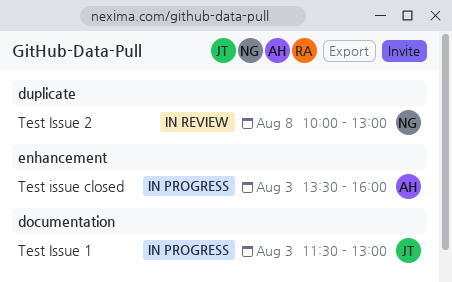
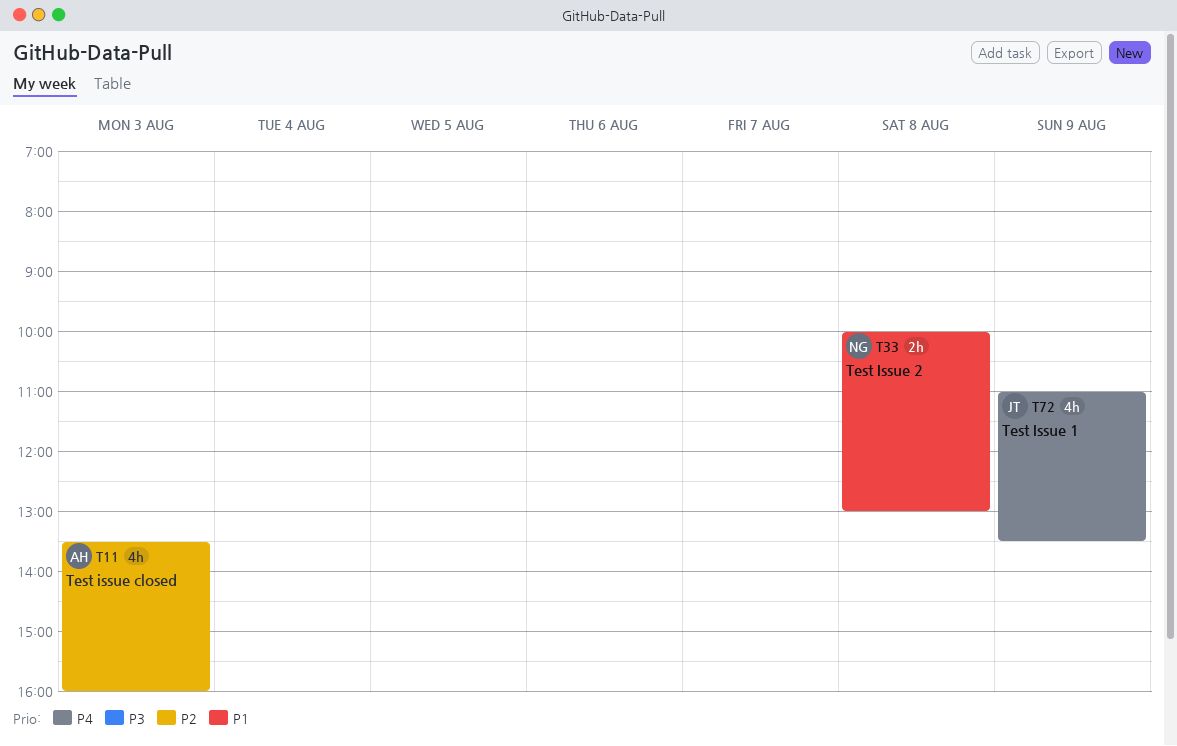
Test Issue 1, day: Aug 3 -> Aug 9
Test Issue 1, begins: 11:30 -> 11:00
Test Issue 1, ends: 13:00 -> 13:30

